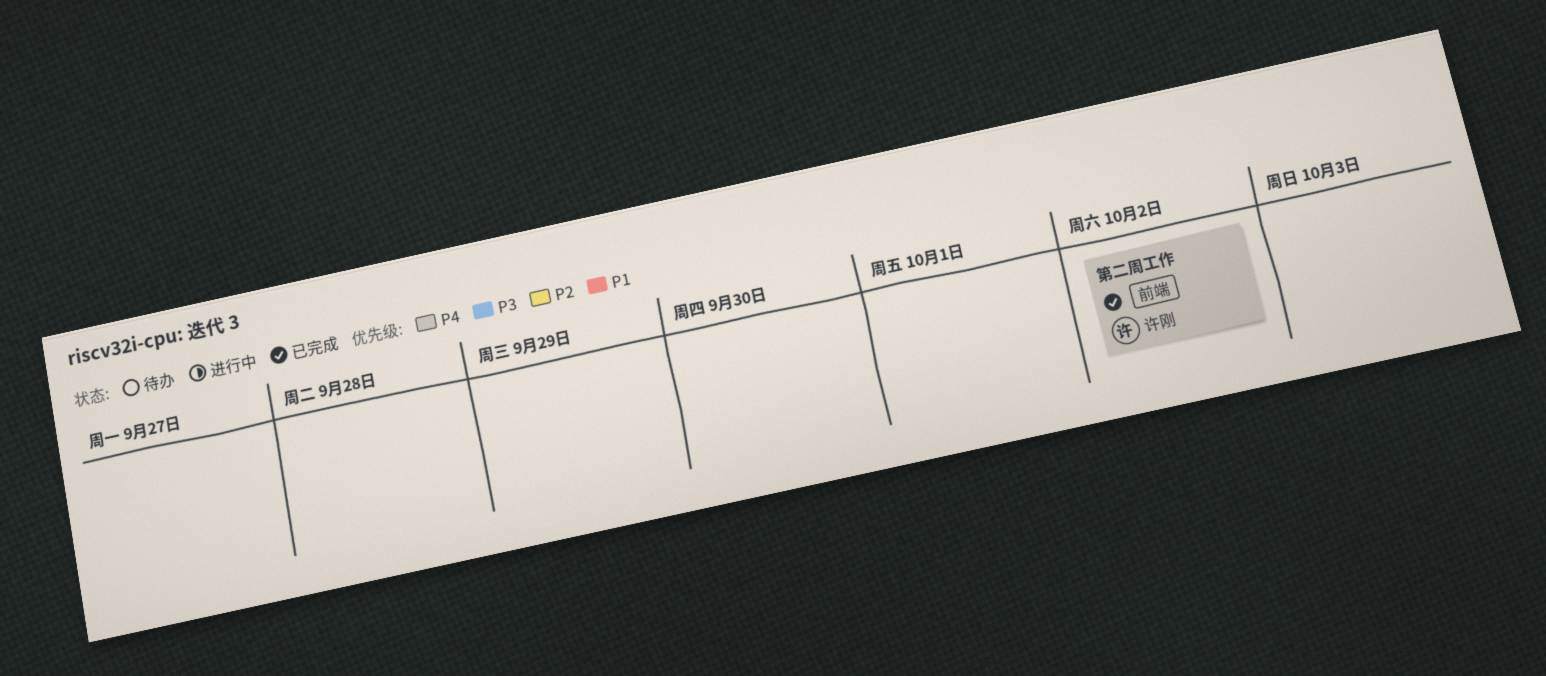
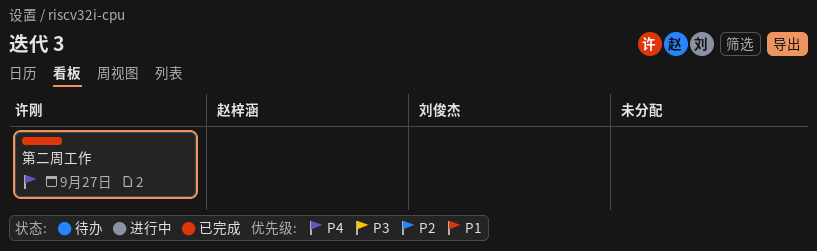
第二周工作, due: Oct 2 -> Sep 27

